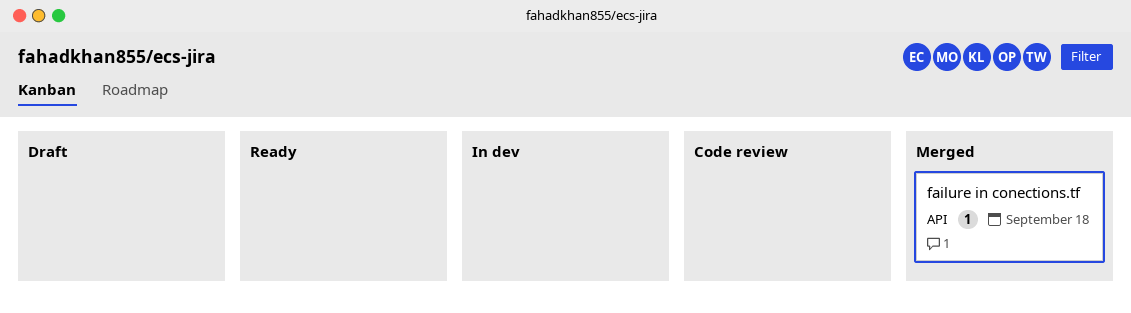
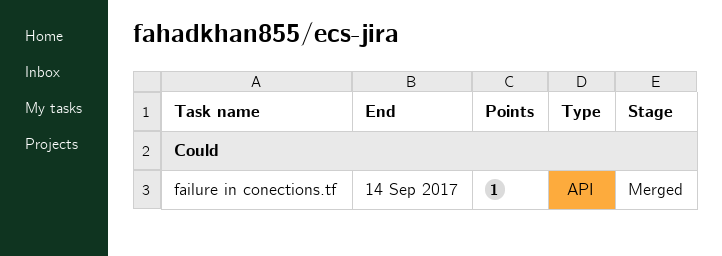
failure in conections.tf, due: Sep 18 -> Sep 14

